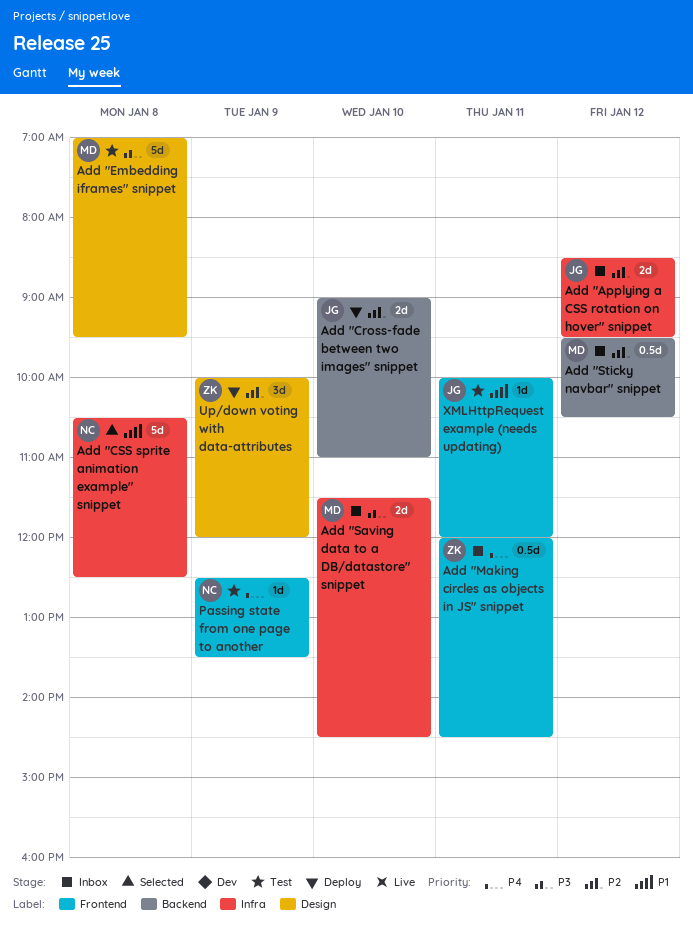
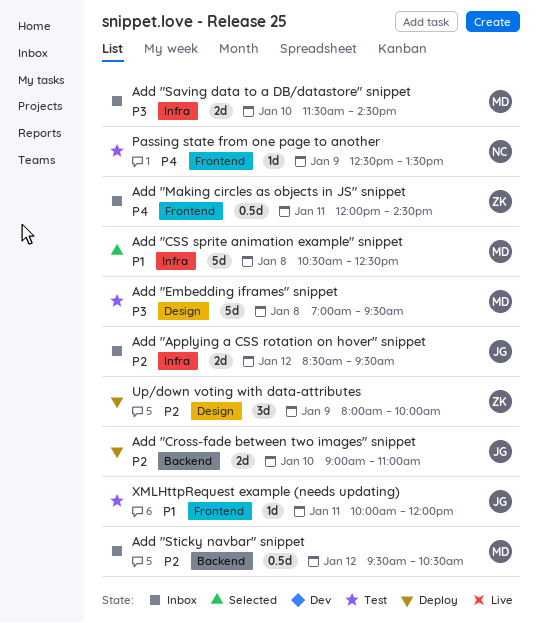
Add "CSS sprite animation example" snippet, owner: NC -> MD
Up/down voting with data-attributes, begins: 10:00 -> 08:00
Up/down voting with data-attributes, ends: 12:00 -> 10:00

